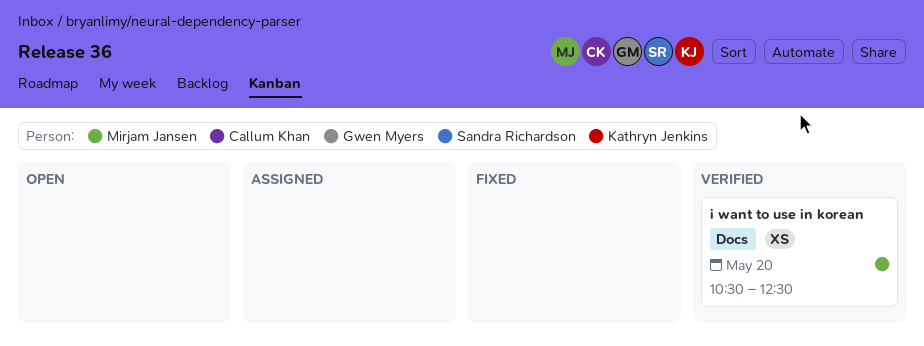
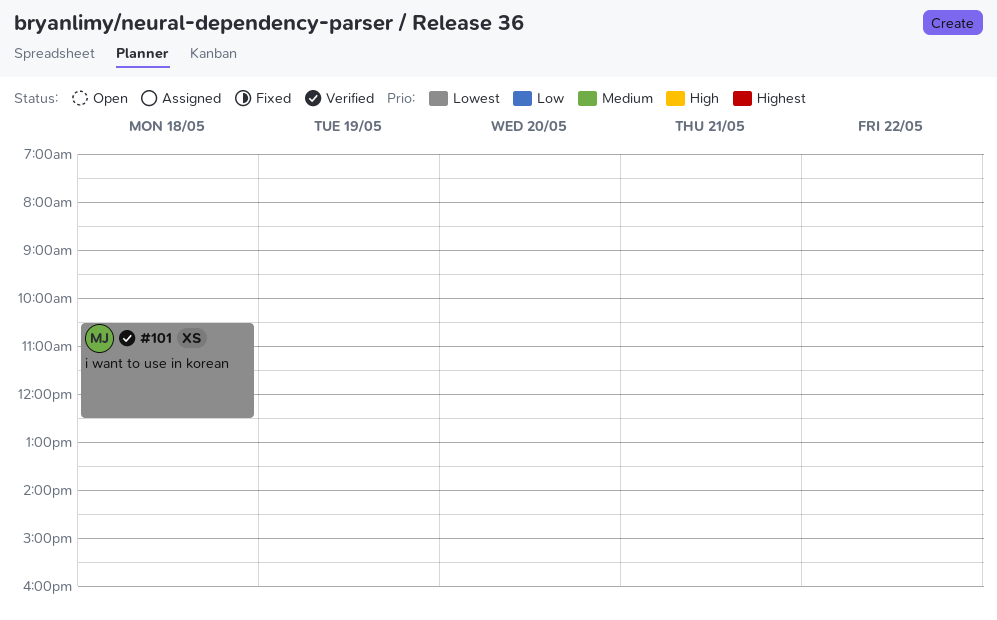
i want to use in korean, day: May 20 -> May 18

